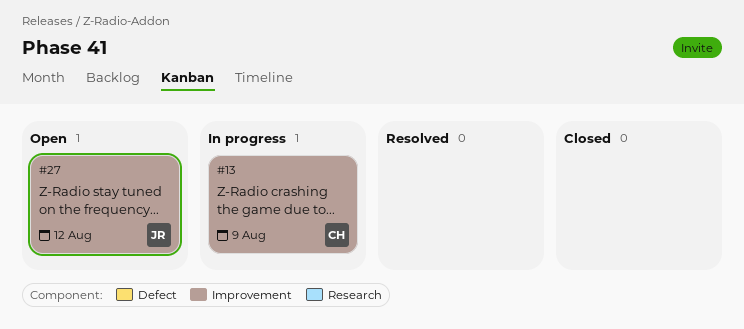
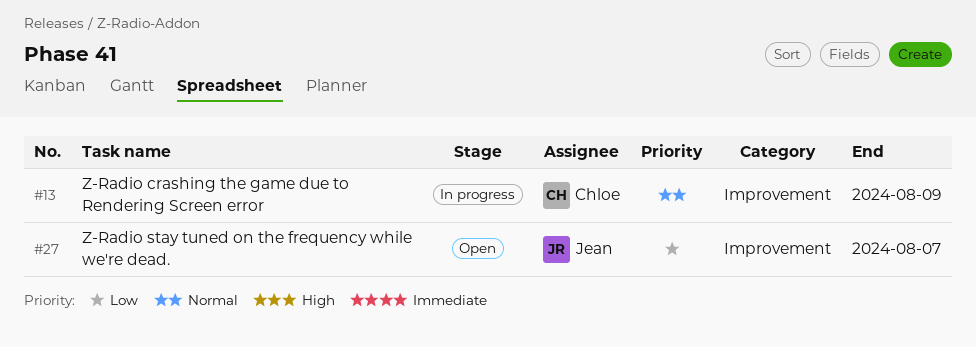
#27, due: Aug 12 -> Aug 7

